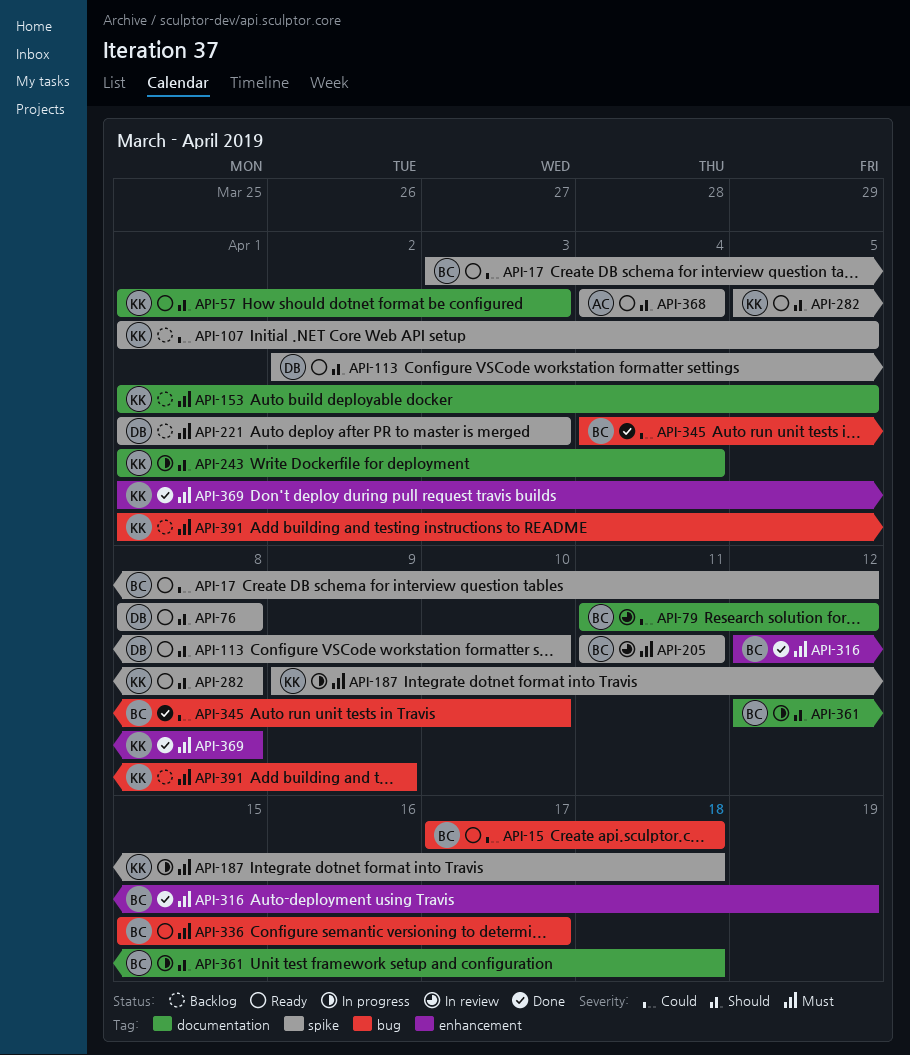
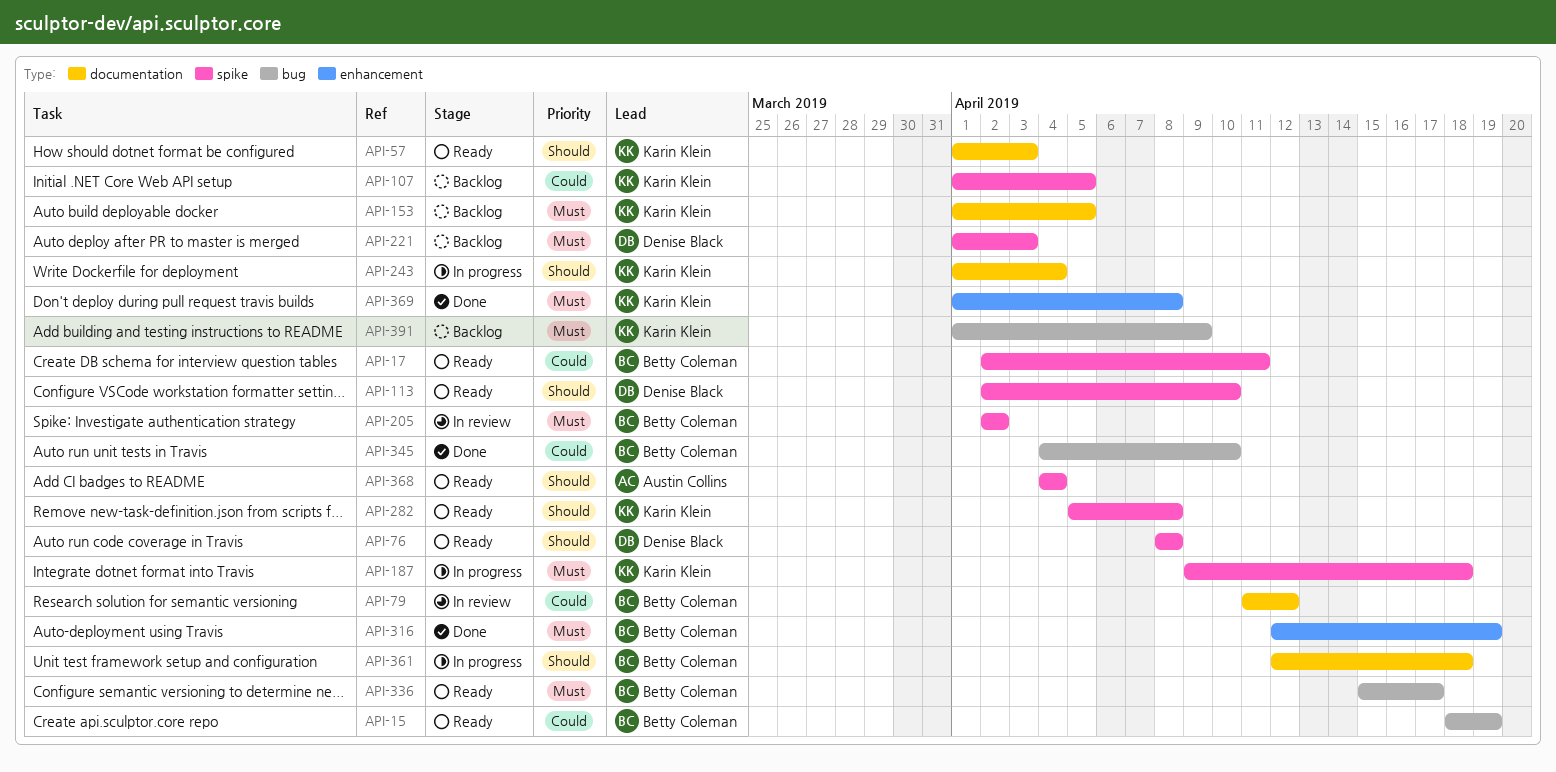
API-15, start: Apr 17 -> Apr 18
API-15, due: Apr 18 -> Apr 19
API-17, start: Apr 3 -> Apr 2
API-17, due: Apr 12 -> Apr 11
API-205, start: Apr 11 -> Apr 2
API-205, due: Apr 11 -> Apr 2

